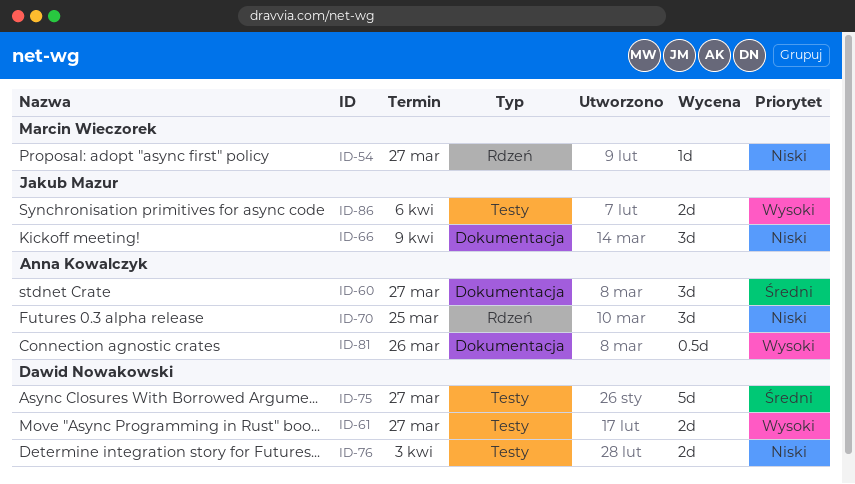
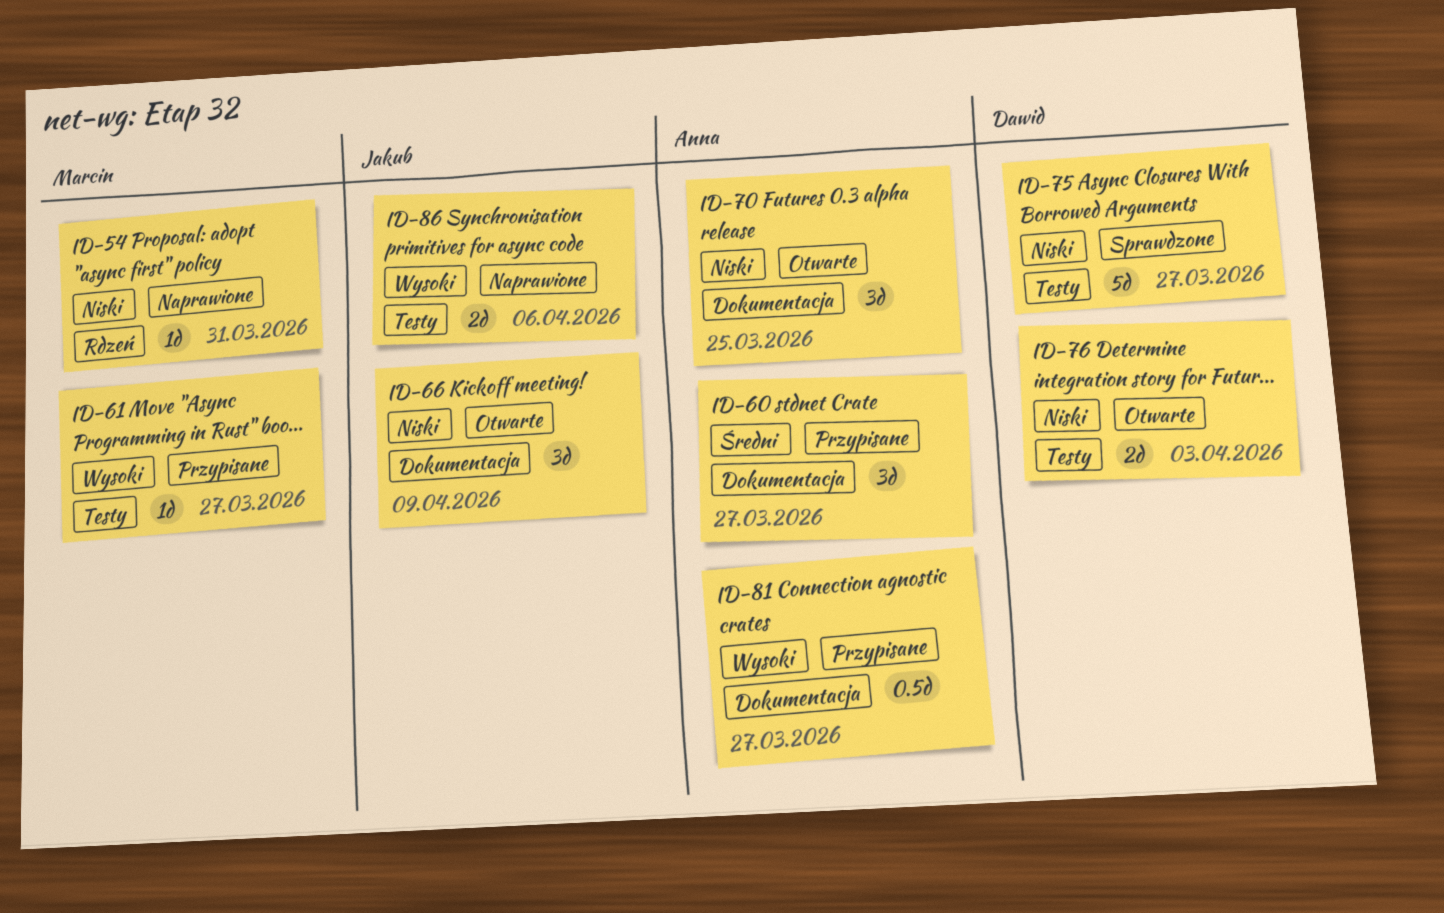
ID-54, due: Mar 27 -> Mar 31
ID-61, owner: Dawid Nowakowski -> Marcin Wieczorek
ID-61, estimate: 2d -> 1d
ID-70, label: Rdzeń -> Dokumentacja
ID-75, priority: Średni -> Niski
ID-81, due: Mar 26 -> Mar 27

